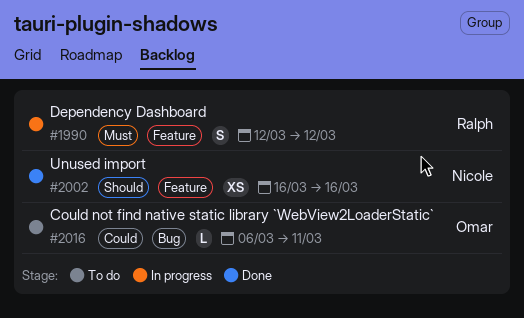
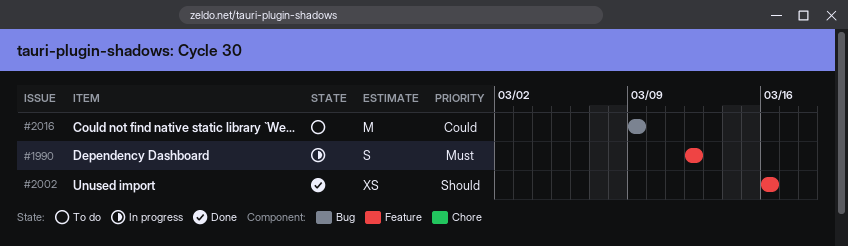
#2016, estimate: L -> M
#2016, start: Mar 6 -> Mar 9
#2016, due: Mar 11 -> Mar 9

